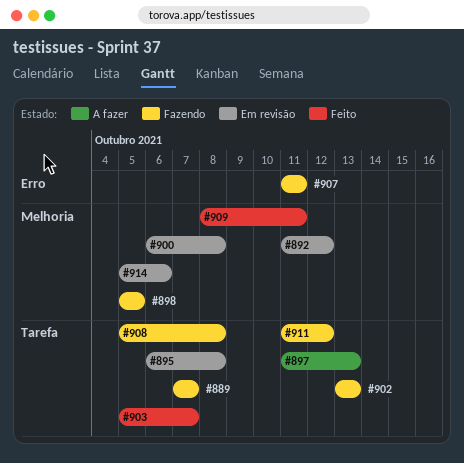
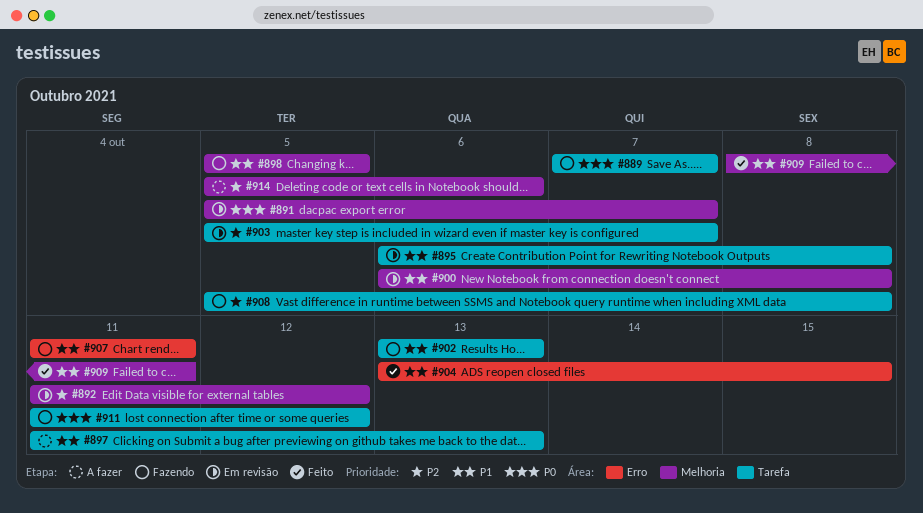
#891: none -> present
#903, status: Feito -> Em revisão
#904: none -> present
#914, status: Em revisão -> A fazer

